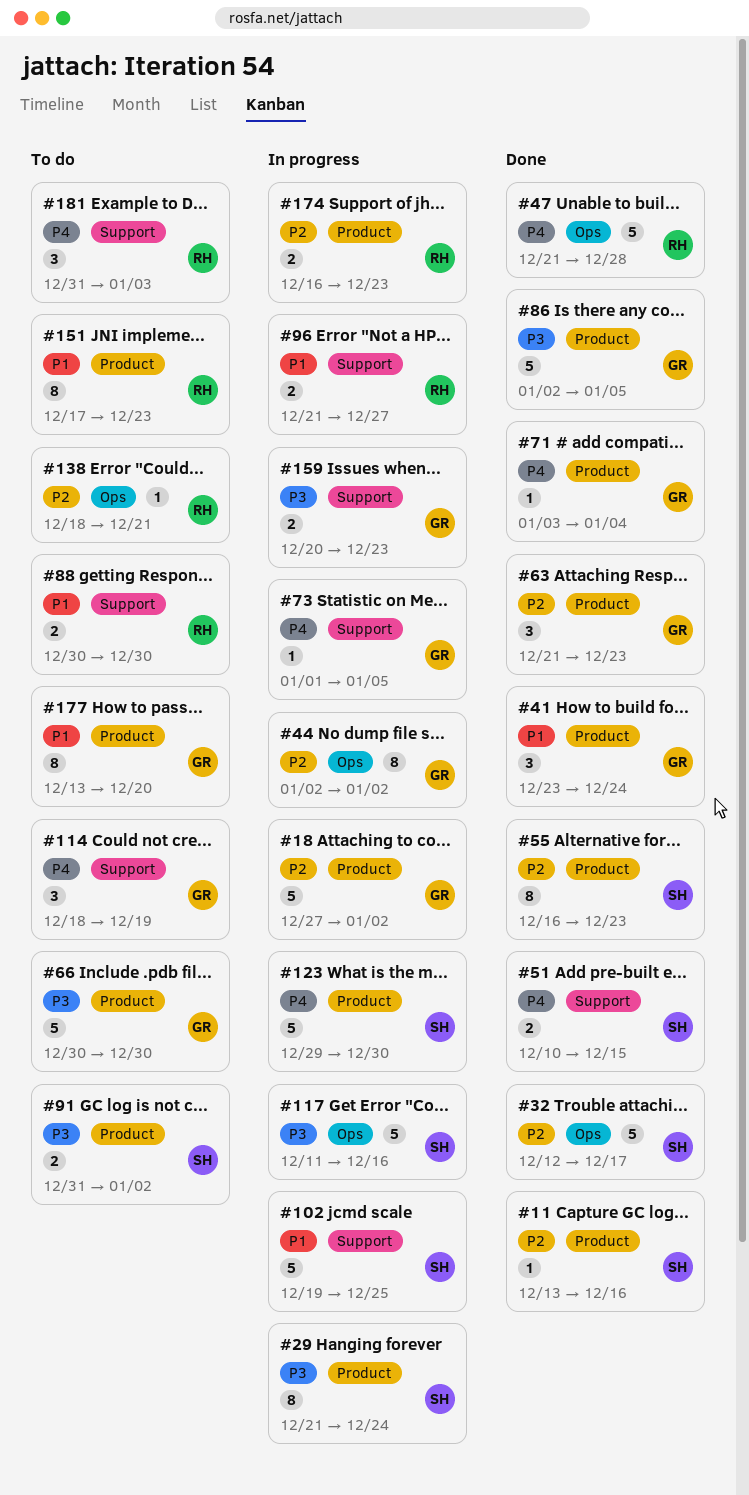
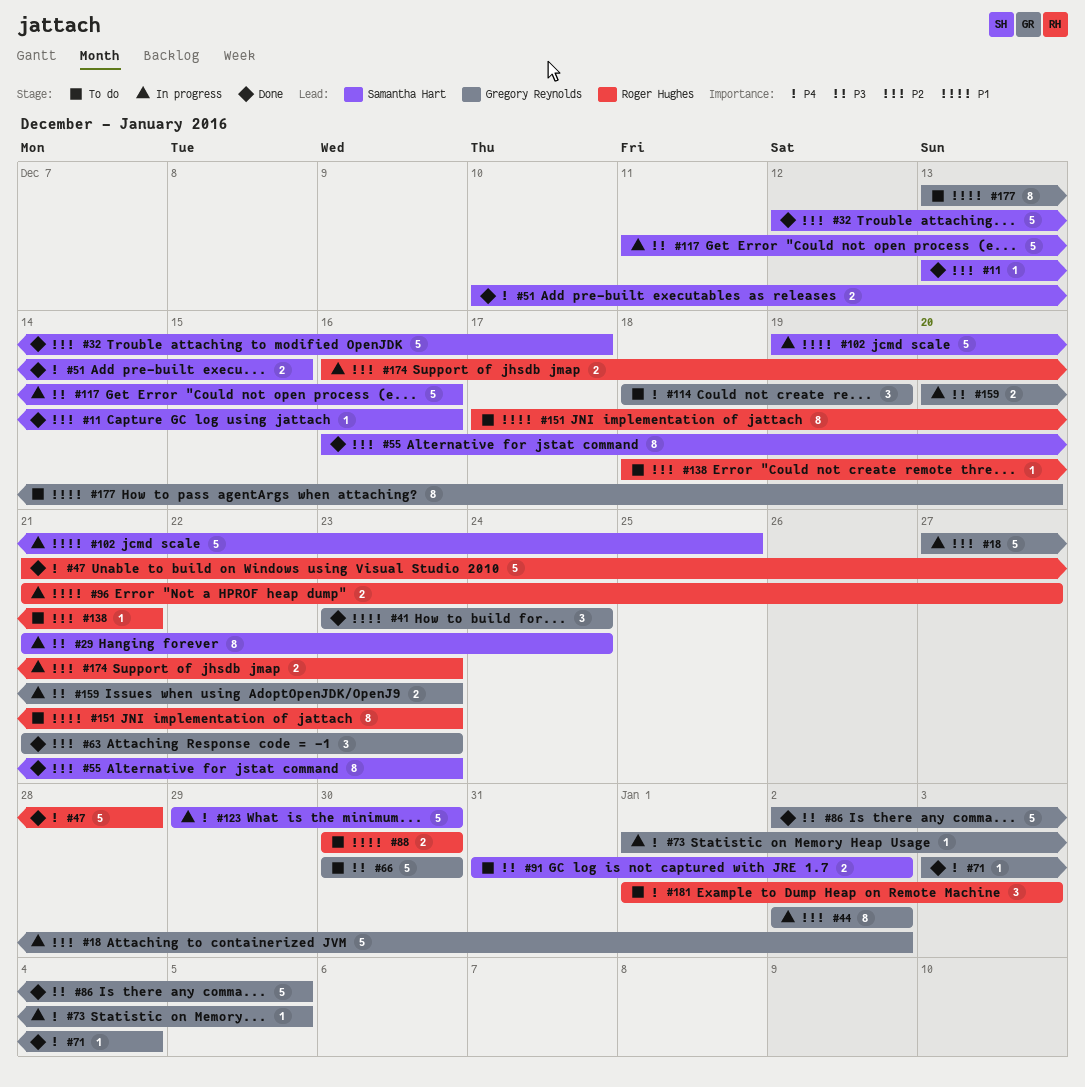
#181, start: Dec 31 -> Jan 1

